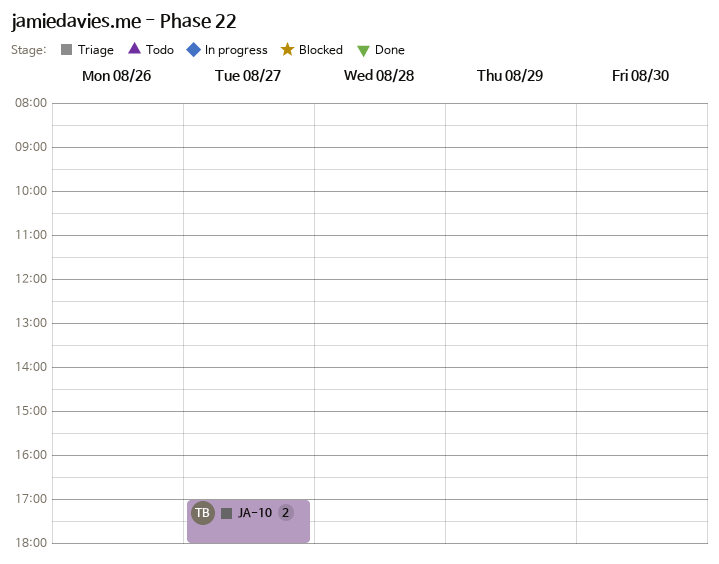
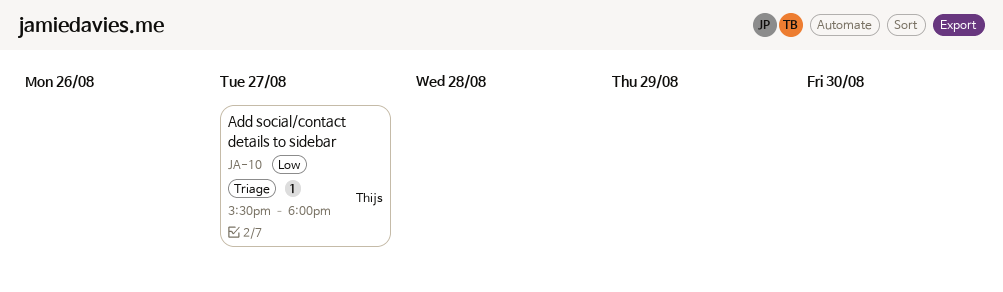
JA-10, estimate: 2 -> 1
JA-10, begins: 17:00 -> 15:30

